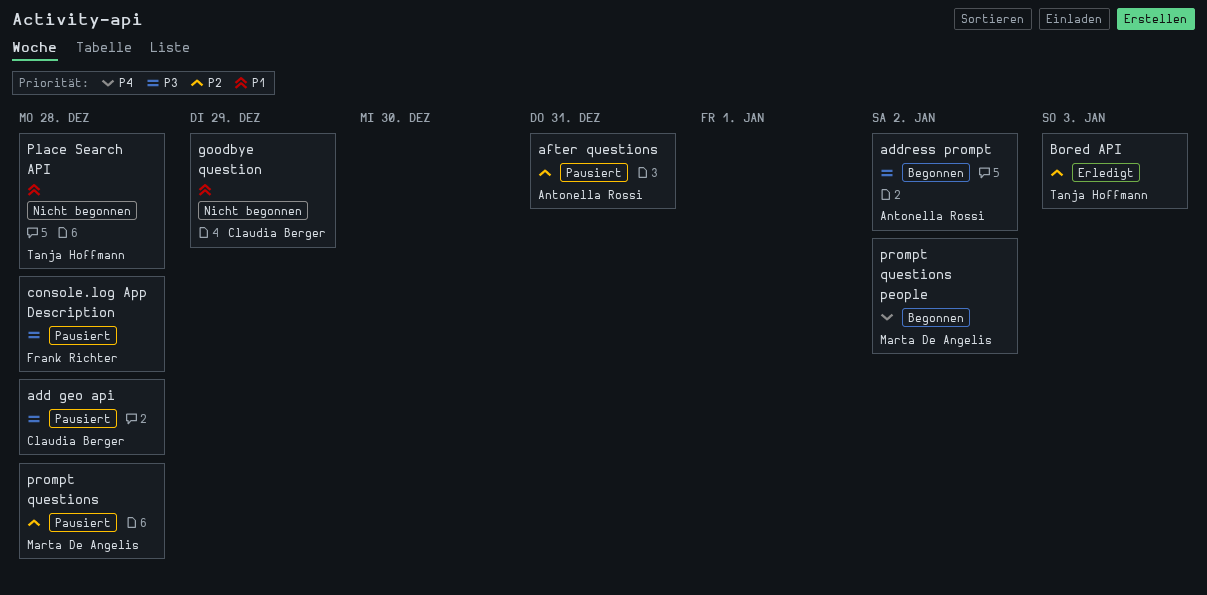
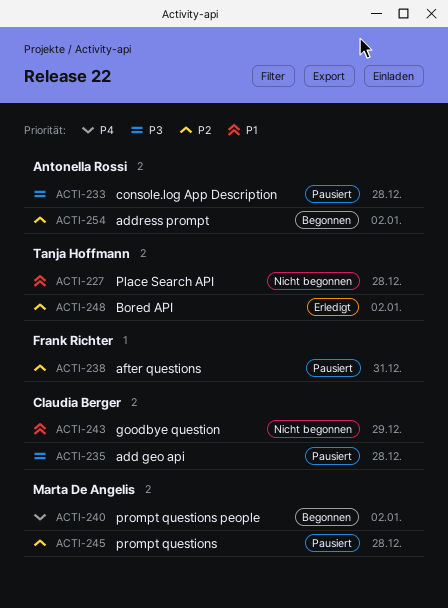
address prompt, priority: P3 -> P2
after questions, owner: Antonella Rossi -> Frank Richter
Bored API, due: Jan 3 -> Jan 2
console.log App Description, owner: Frank Richter -> Antonella Rossi

